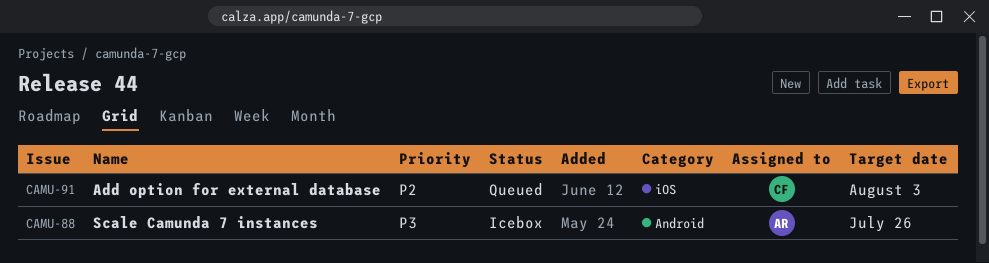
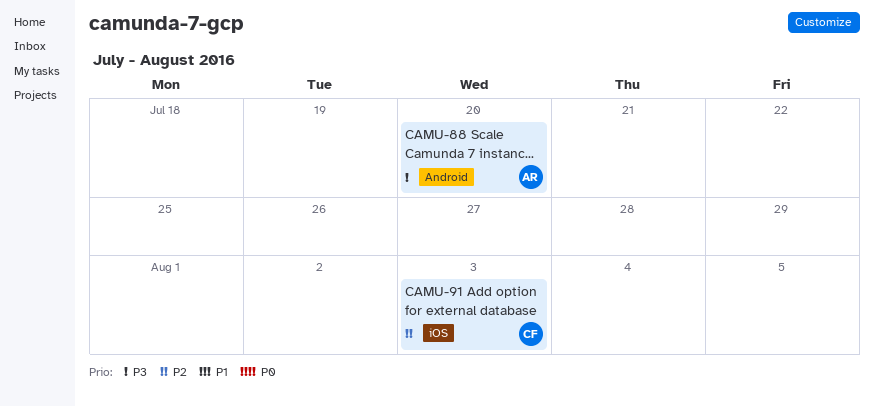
CAMU-88, due: Jul 26 -> Jul 20

